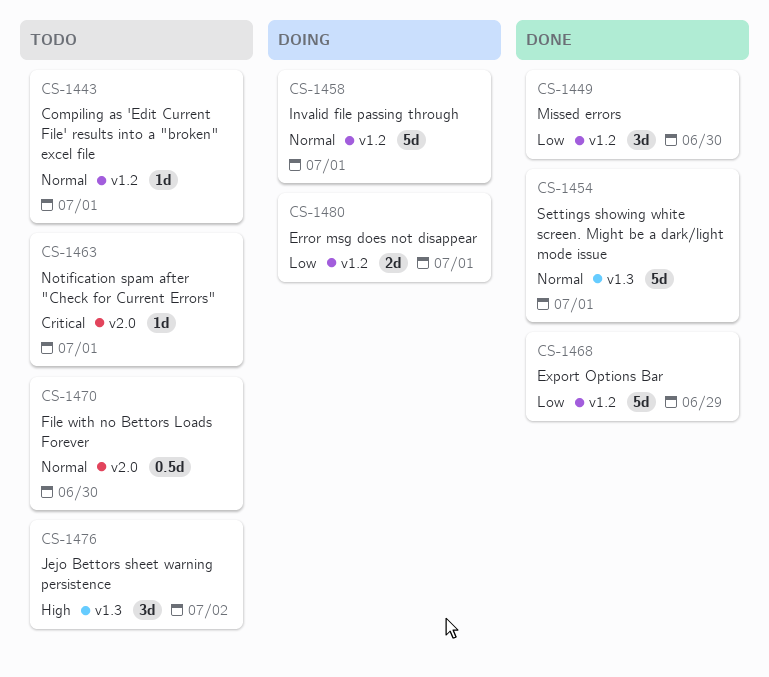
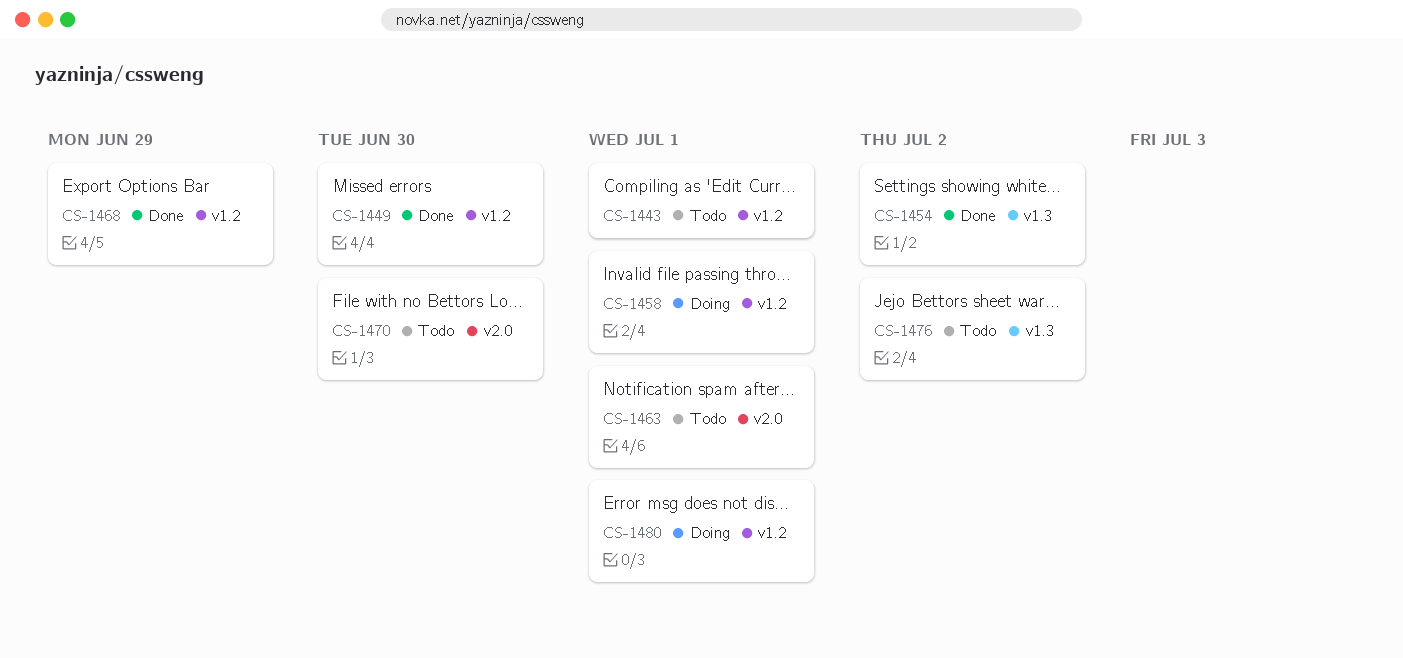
CS-1454, due: Jul 1 -> Jul 2

